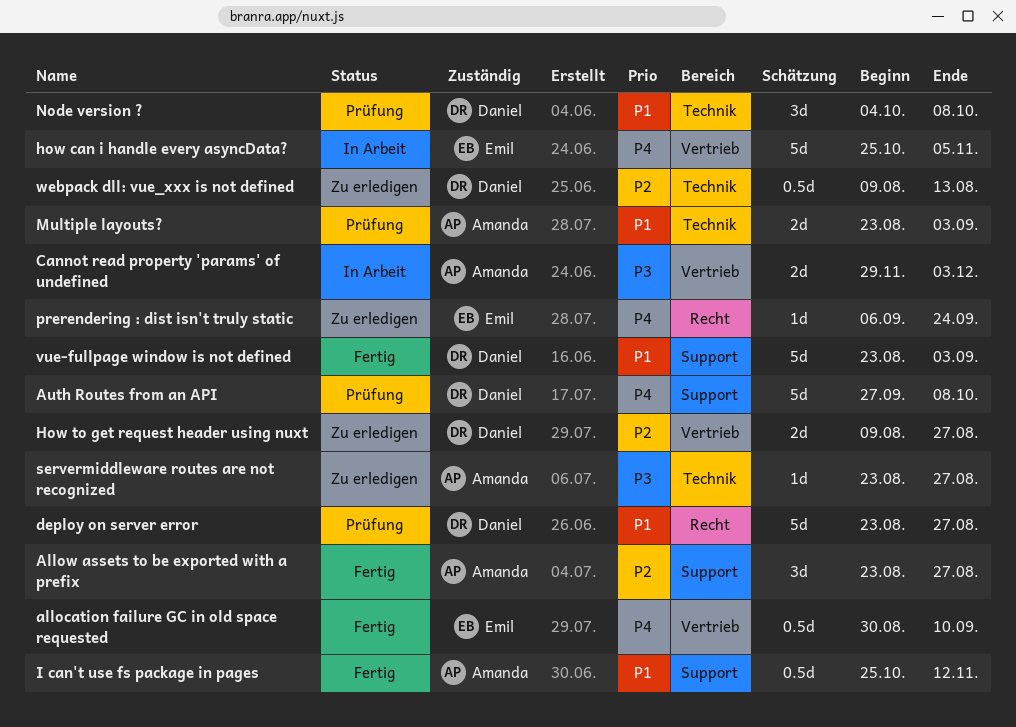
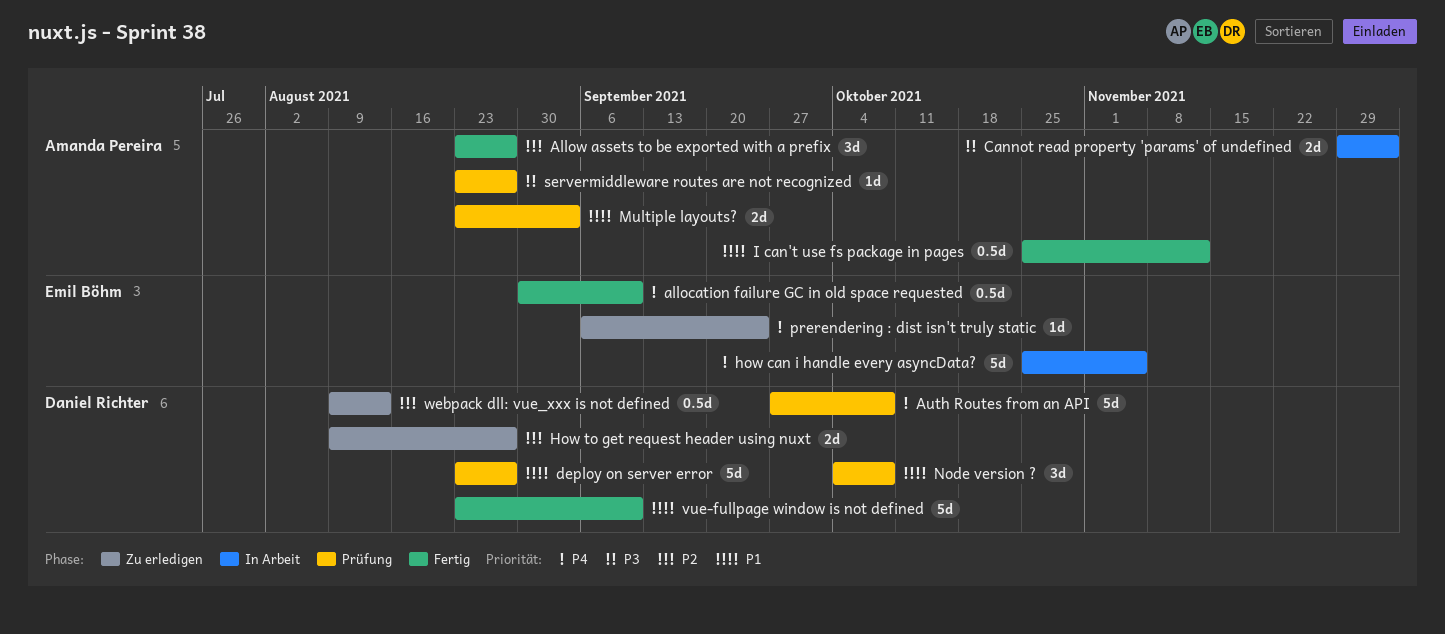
servermiddleware routes are not recognized, status: Zu erledigen -> Prüfung
vue-fullpage window is not defined, due: Sep 3 -> Sep 10

